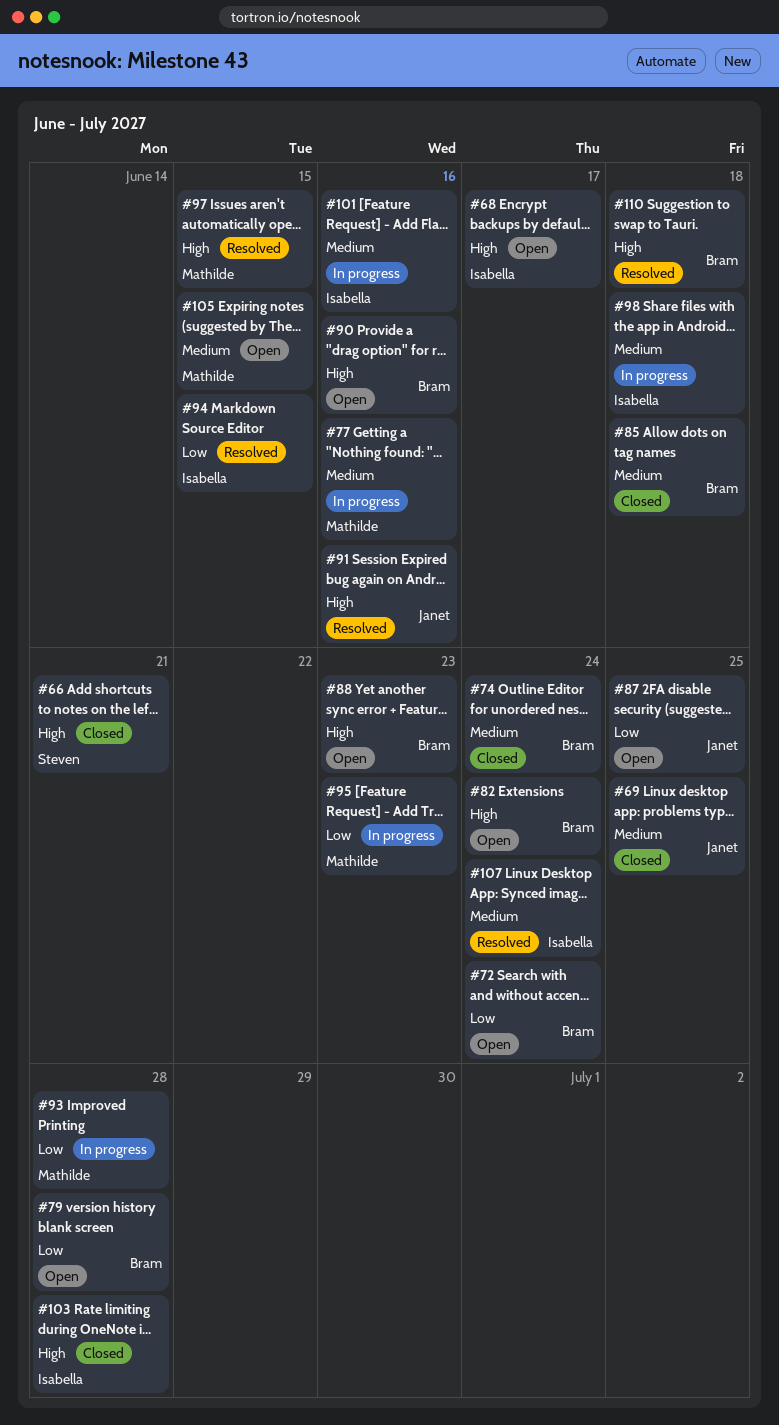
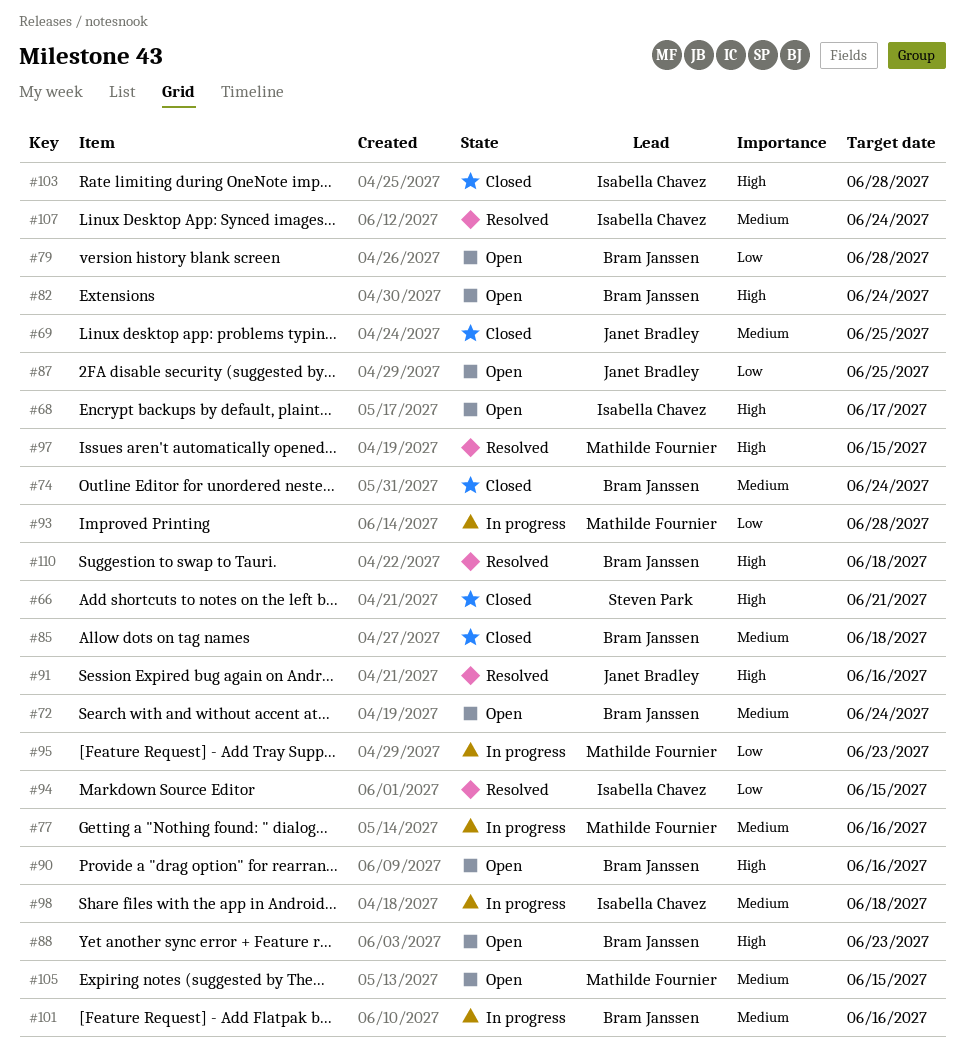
#72, priority: Low -> Medium
#101, owner: Isabella Chavez -> Bram Janssen

